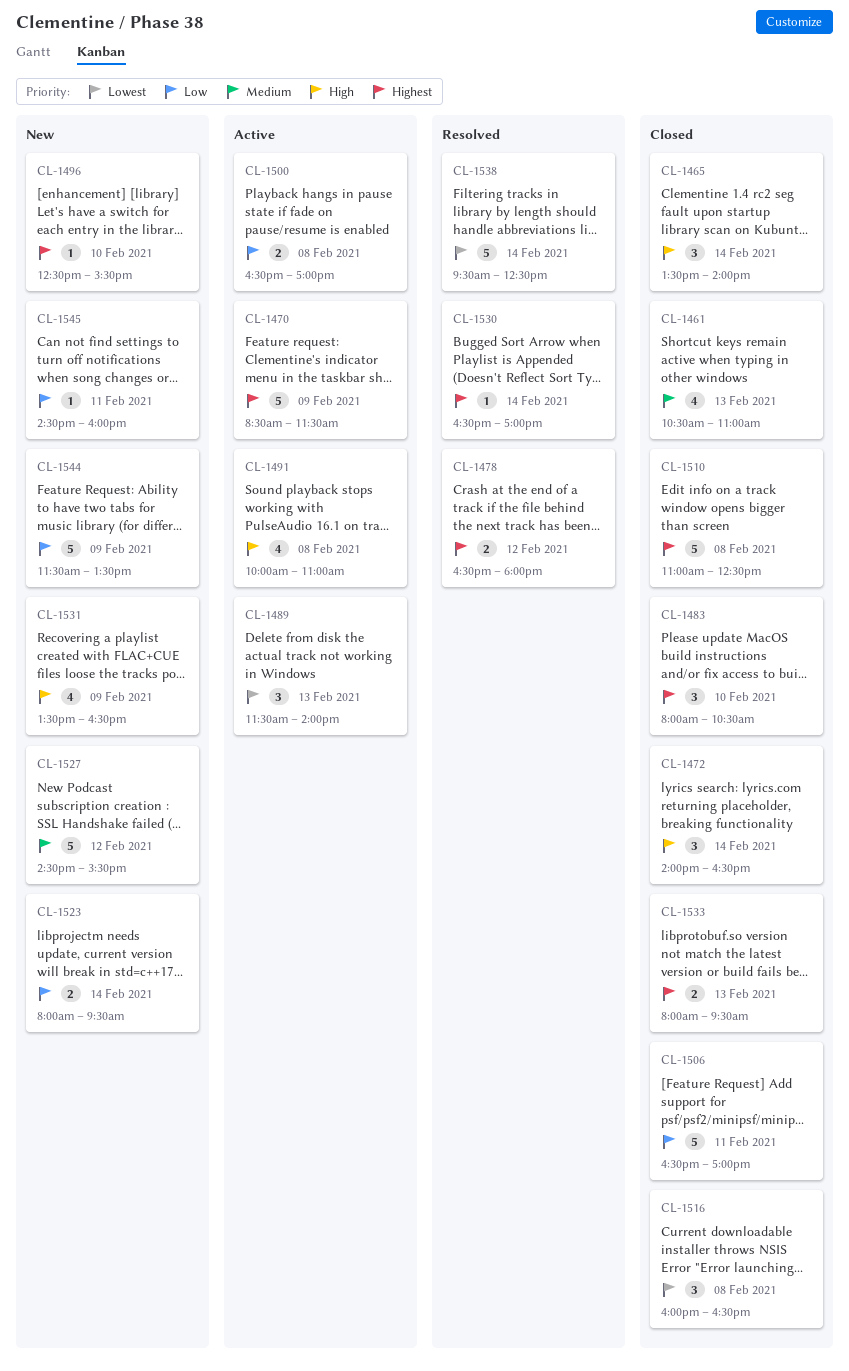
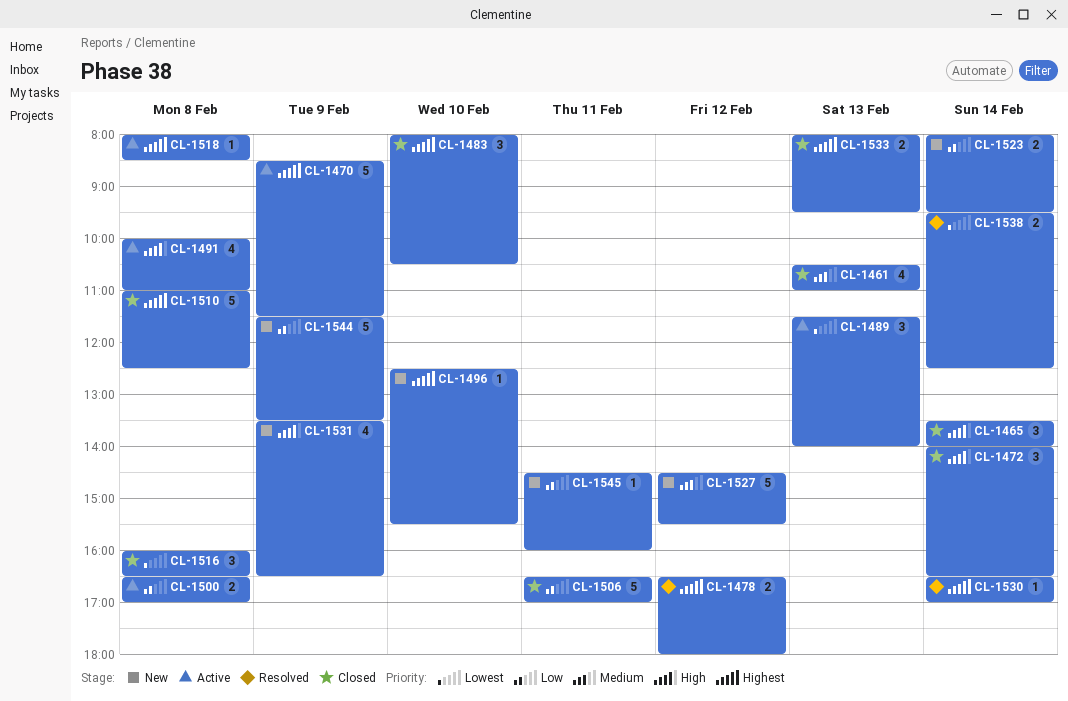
CL-1518: none -> present
CL-1538, estimate: 5 -> 2

